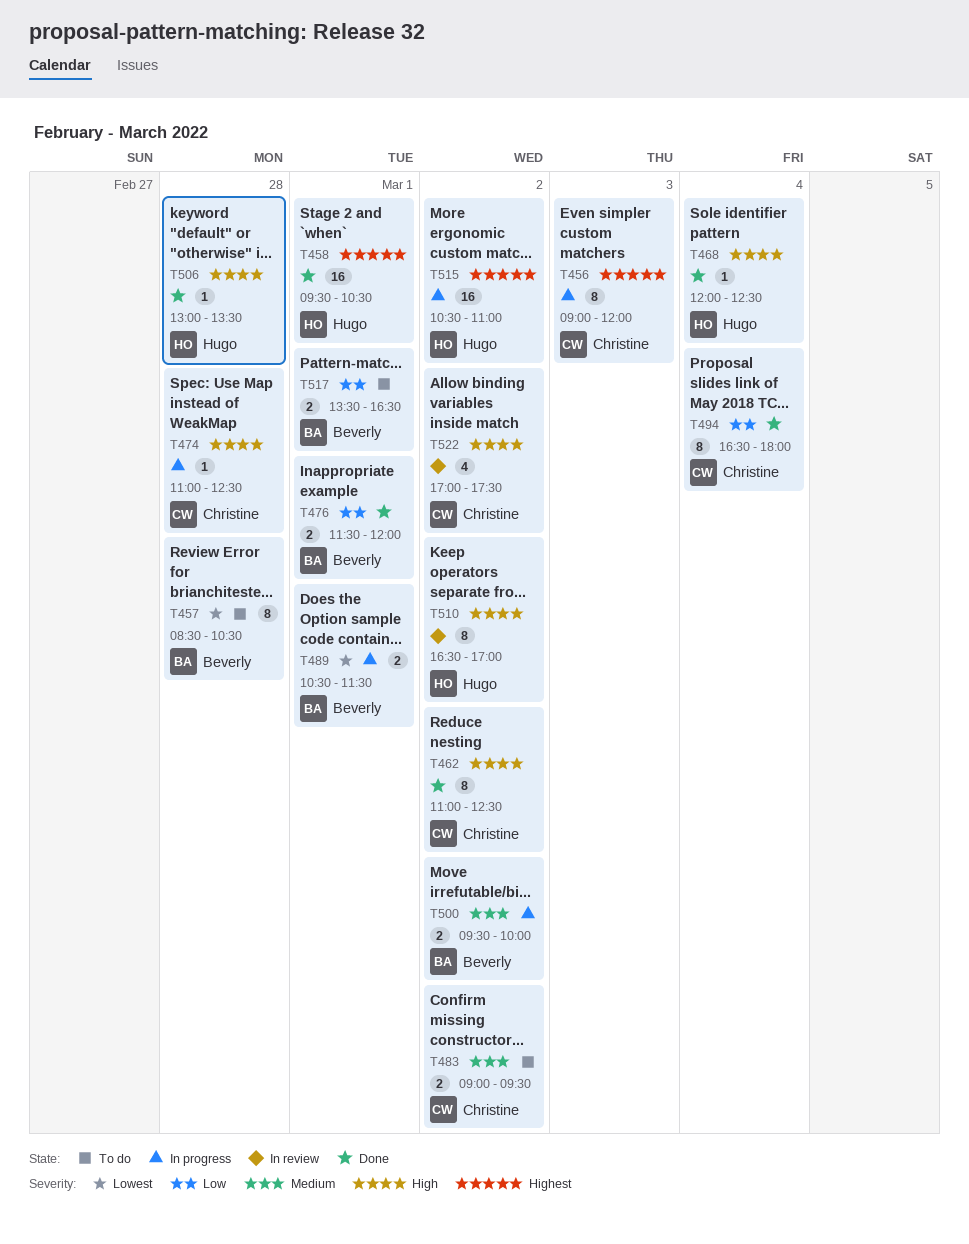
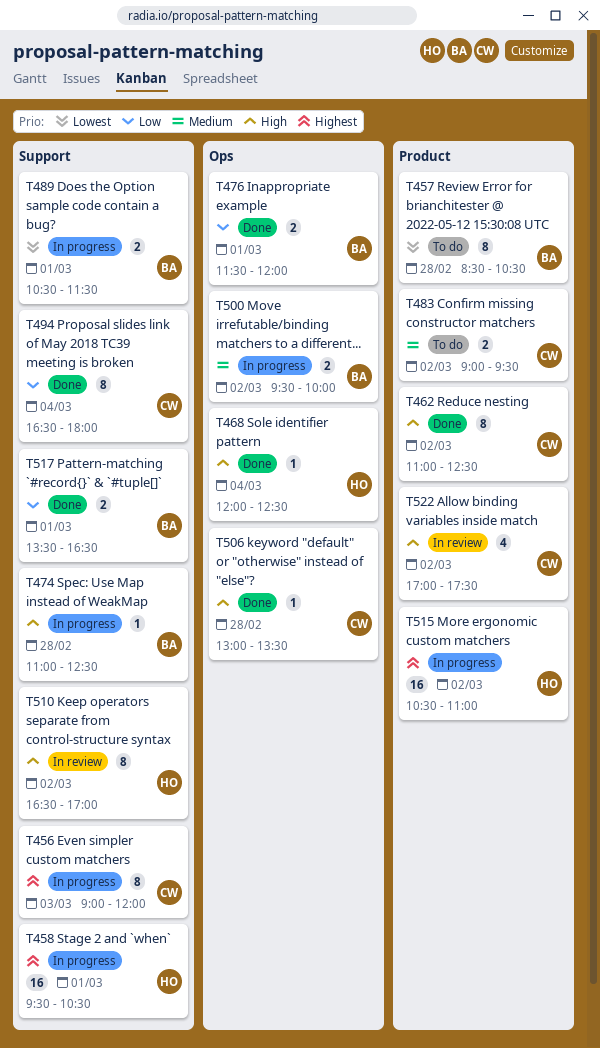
T458, status: Done -> In progress
T474, owner: Christine -> Beverly
T506, owner: Hugo -> Christine
T517, status: To do -> Done

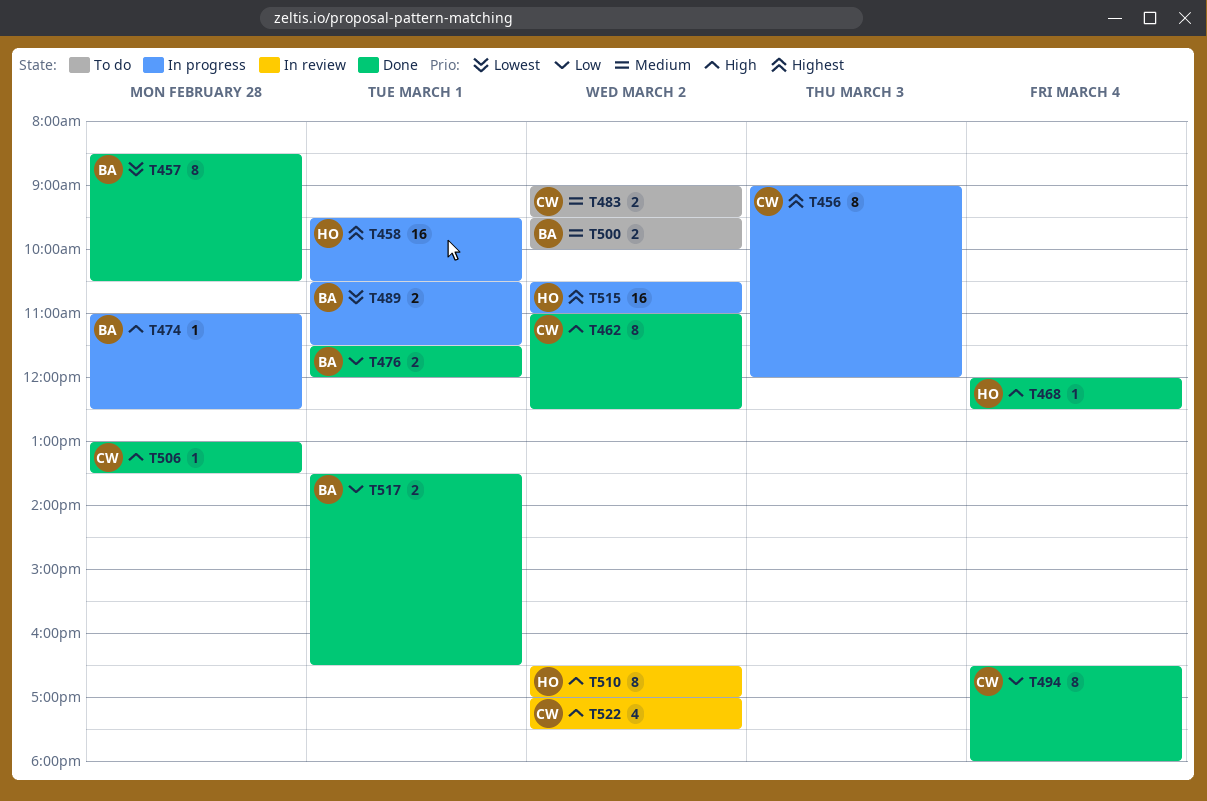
T457, status: To do -> Done
T500, status: In progress -> To do

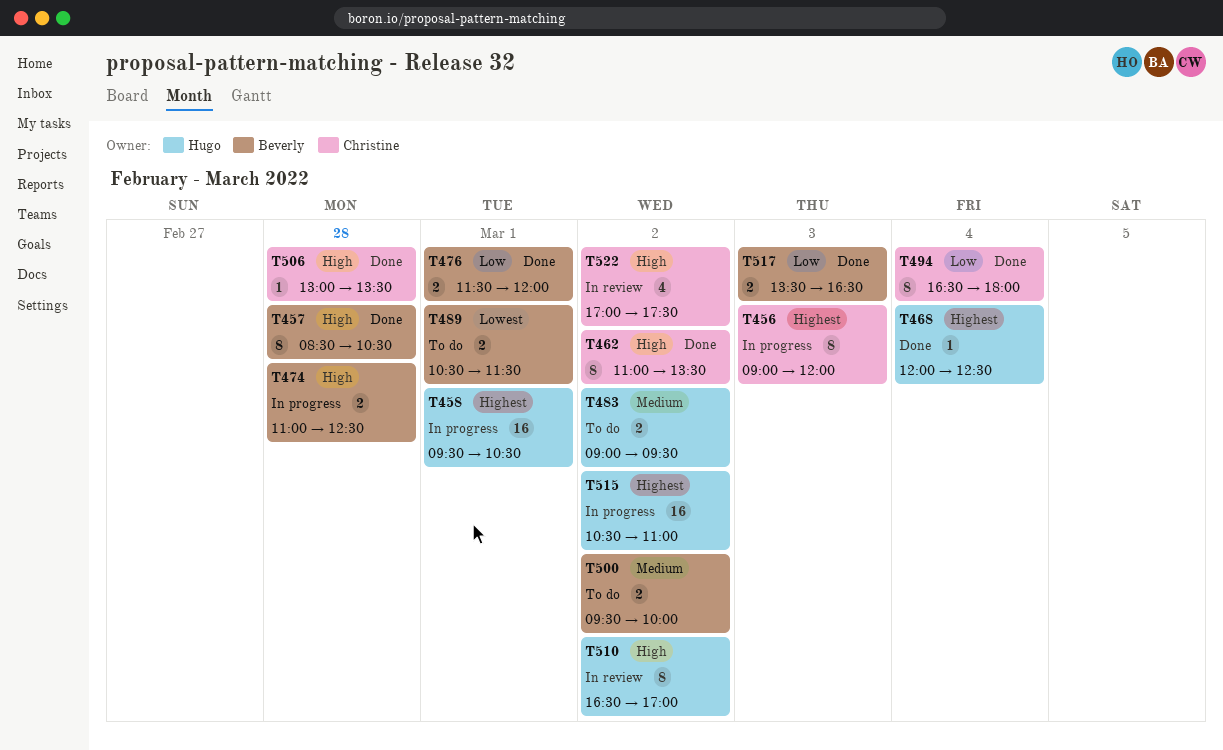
T457, priority: Lowest -> High
T462, ends: 12:30 -> 13:30
T468, priority: High -> Highest
T474, estimate: 1 -> 2
T483, owner: Christine -> Hugo
T489, status: In progress -> To do
T517, day: Mar 1 -> Mar 3

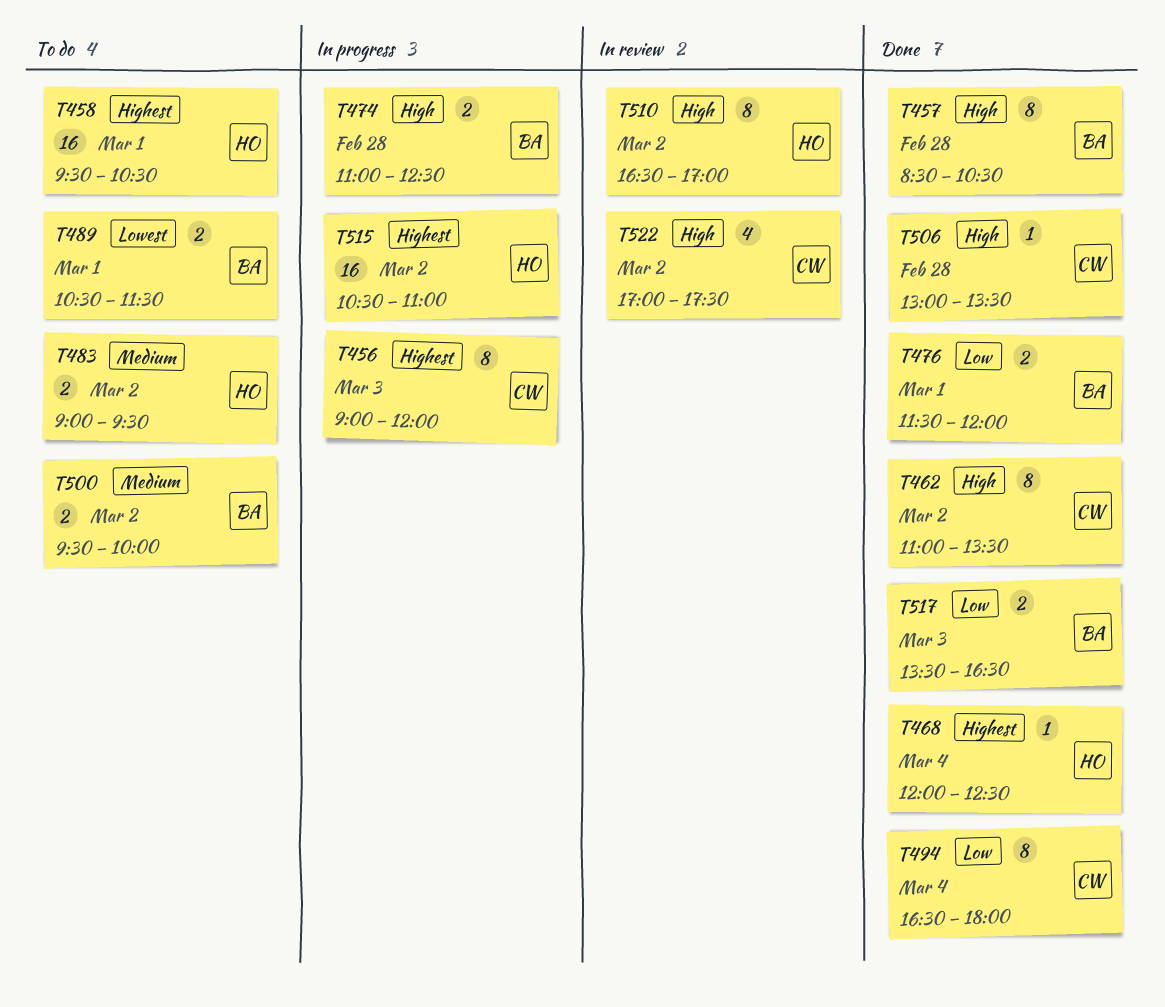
T458, status: In progress -> To do

